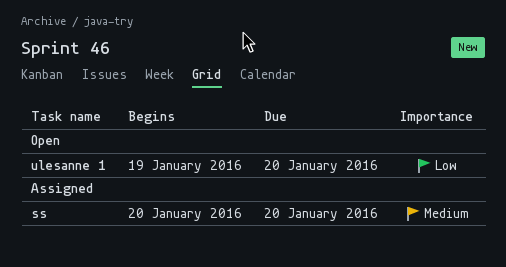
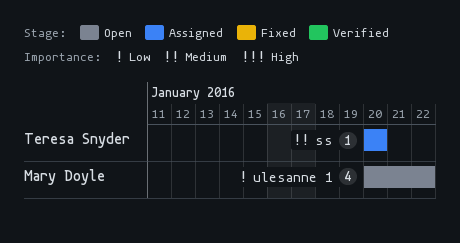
ulesanne 1, start: Jan 19 -> Jan 20
ulesanne 1, due: Jan 20 -> Jan 22

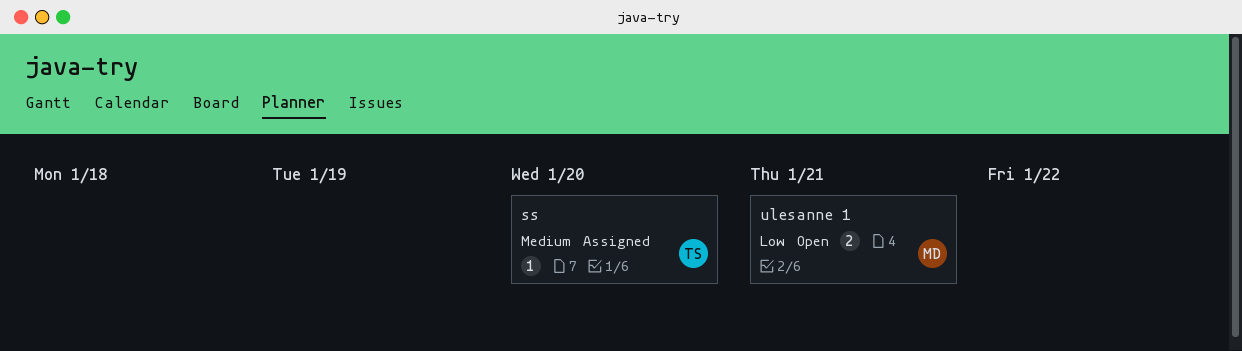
ulesanne 1, estimate: 4 -> 2
ulesanne 1, due: Jan 22 -> Jan 21

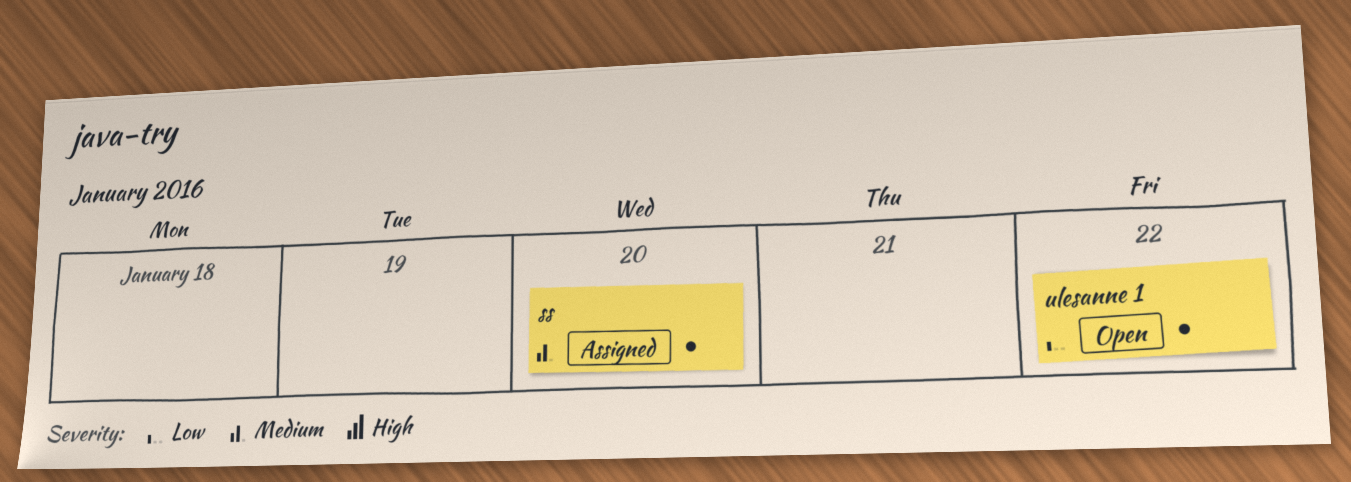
ulesanne 1, estimate: 2 -> 1
ulesanne 1, due: Jan 21 -> Jan 22

